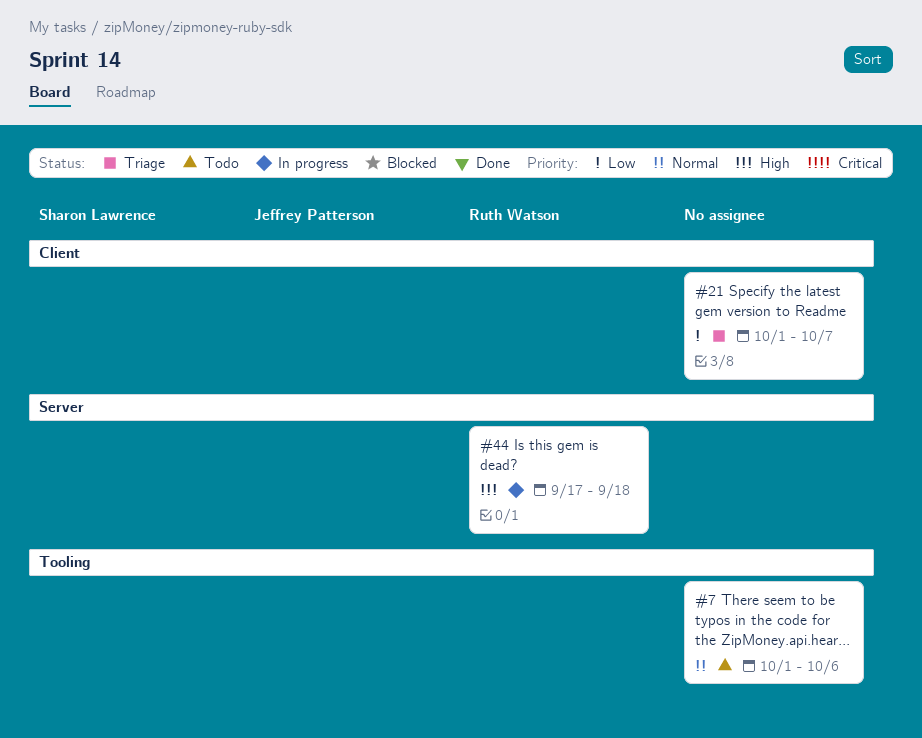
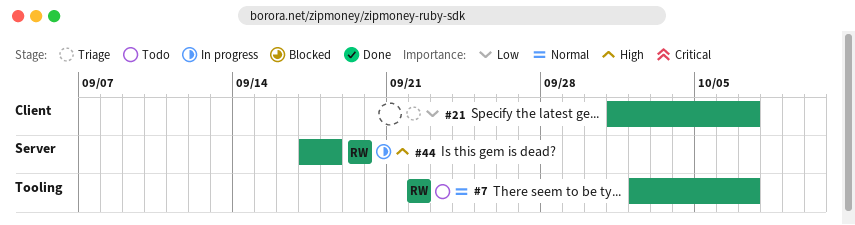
#7, owner: none -> Ruth Watson
#7, start: Oct 1 -> Oct 2
#7, due: Oct 6 -> Oct 7

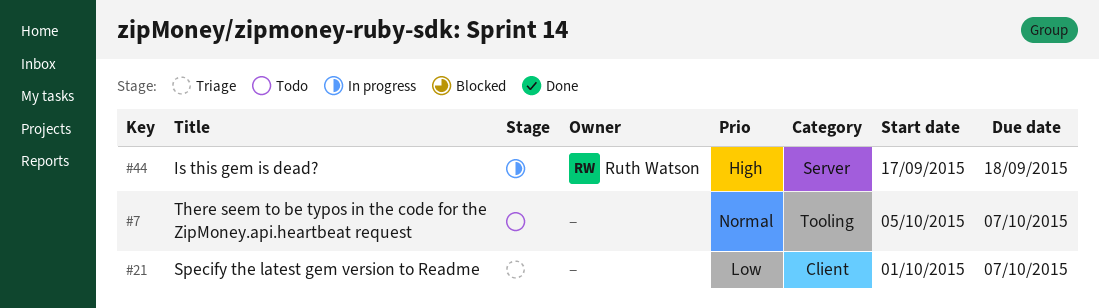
#7, owner: Ruth Watson -> none
#7, start: Oct 2 -> Oct 5

